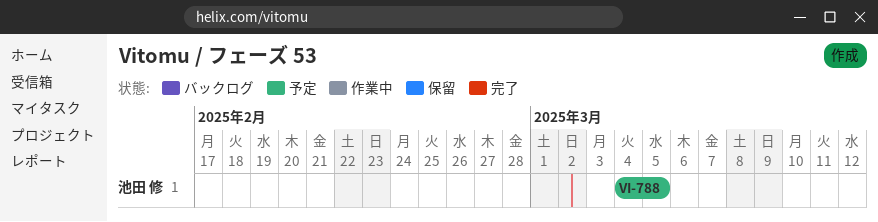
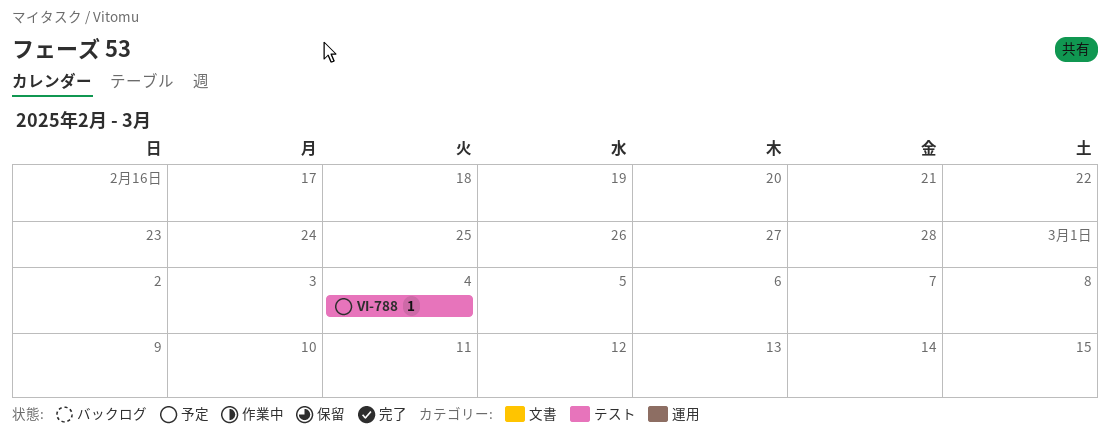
VI-788, due: Mar 5 -> Mar 4

